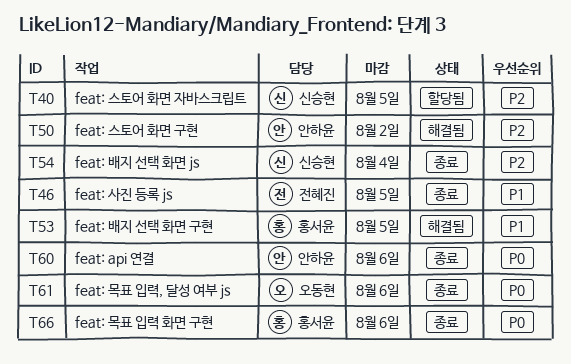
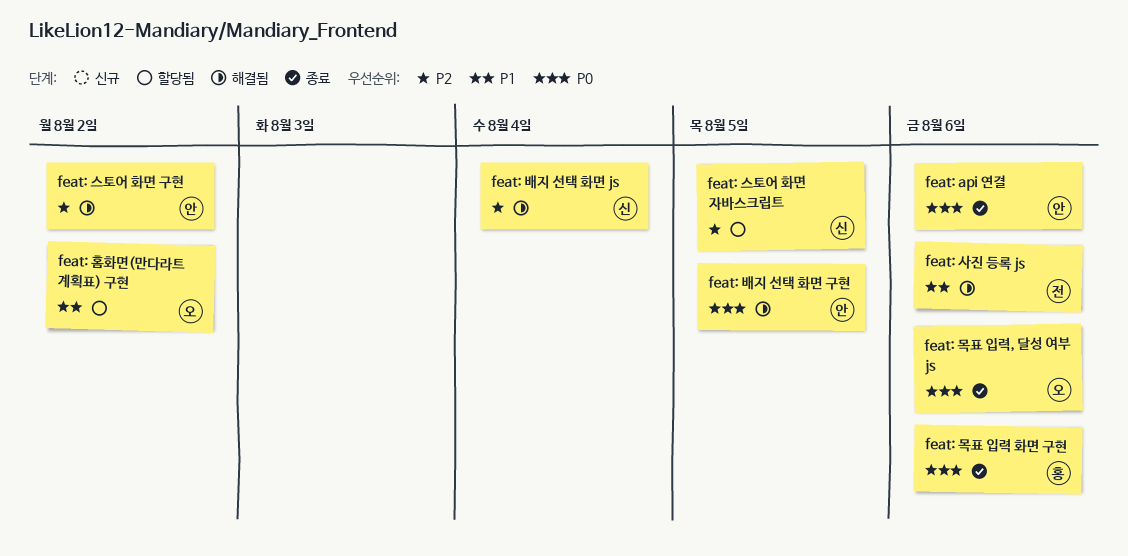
feat: 배지 선택 화면 js, status: 종료 -> 해결됨
feat: 배지 선택 화면 구현, owner: 홍서윤 -> 안하윤
feat: 배지 선택 화면 구현, priority: P1 -> P0
feat: 사진 등록 js, status: 종료 -> 해결됨
feat: 사진 등록 js, due: Aug 5 -> Aug 6
feat: 홈화면(만다라트 계획표) 구현: none -> present

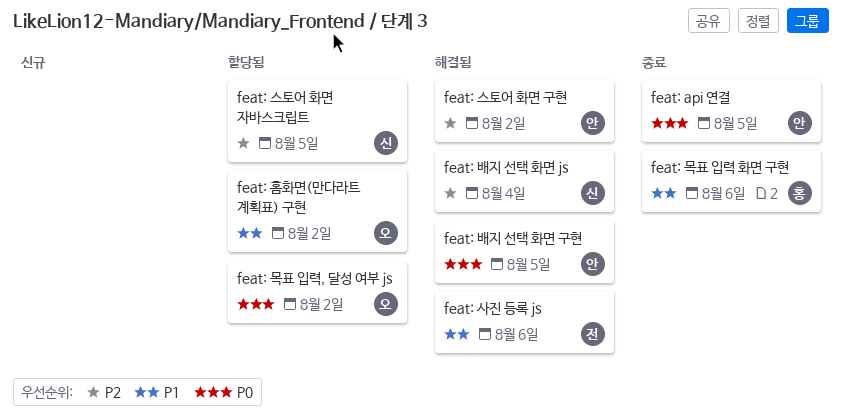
feat: api 연결, due: Aug 6 -> Aug 5
feat: 목표 입력 화면 구현, priority: P0 -> P1
feat: 목표 입력, 달성 여부 js, status: 종료 -> 할당됨
feat: 목표 입력, 달성 여부 js, due: Aug 6 -> Aug 2

